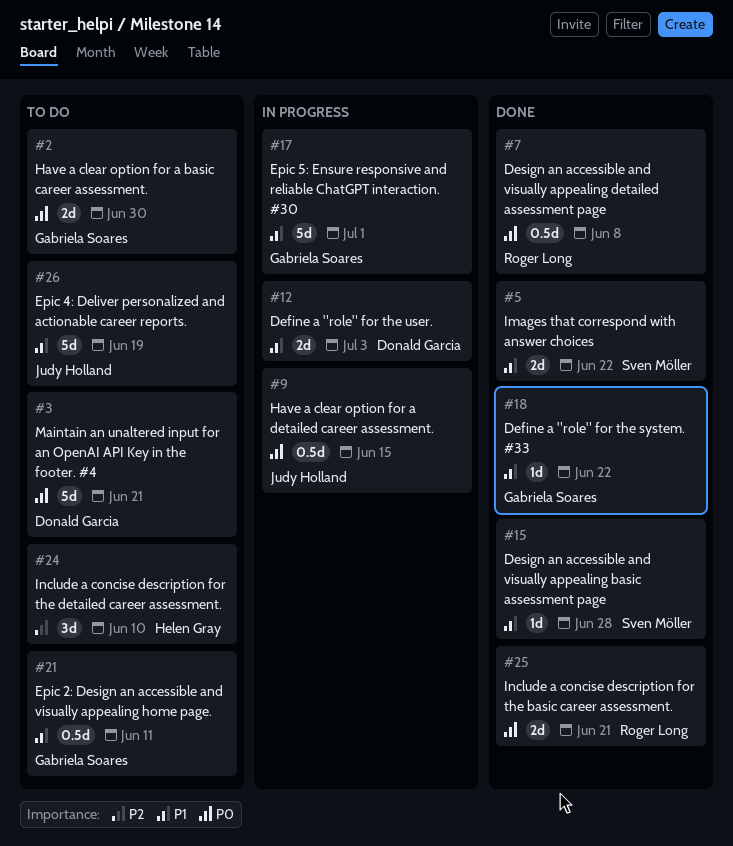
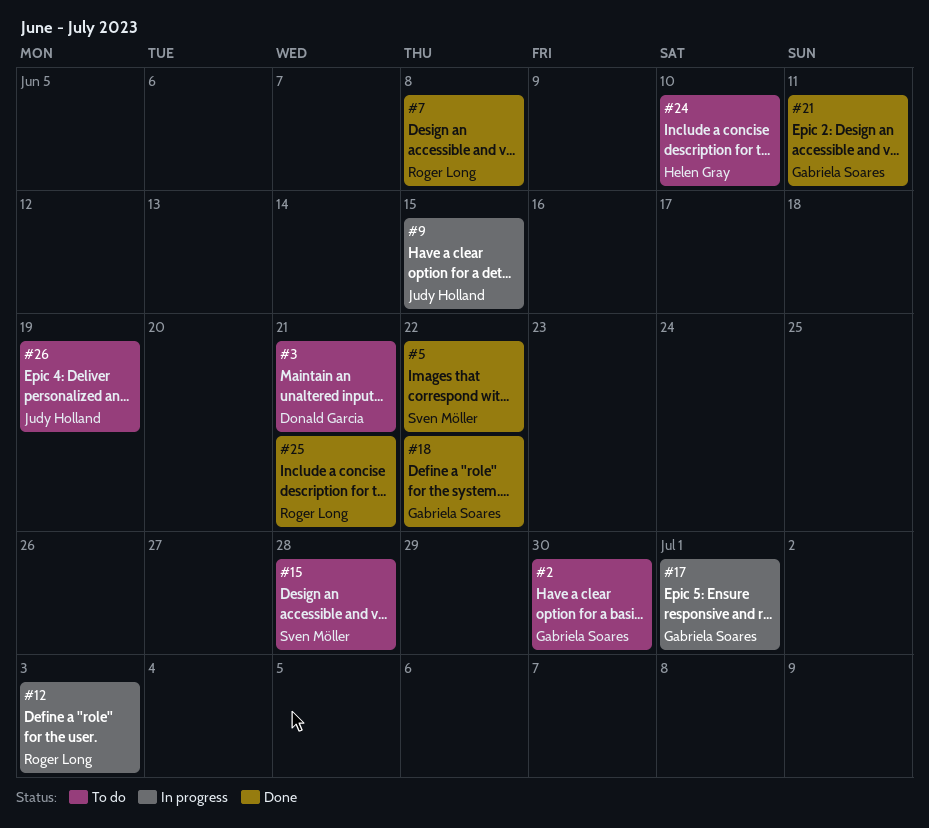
#12, owner: Donald Garcia -> Roger Long
#15, status: Done -> To do
#21, status: To do -> Done

